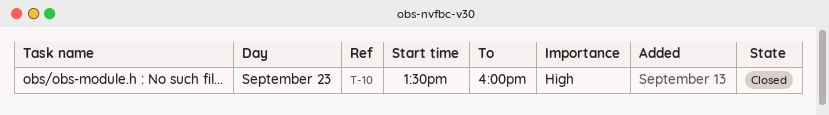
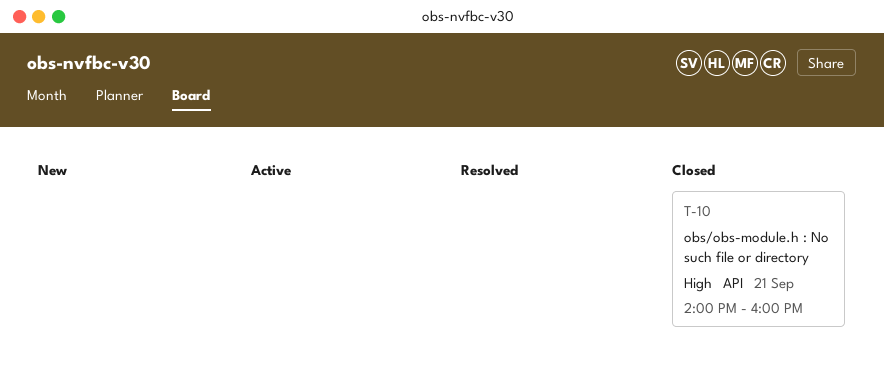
T-10, day: Sep 23 -> Sep 21
T-10, begins: 13:30 -> 14:00

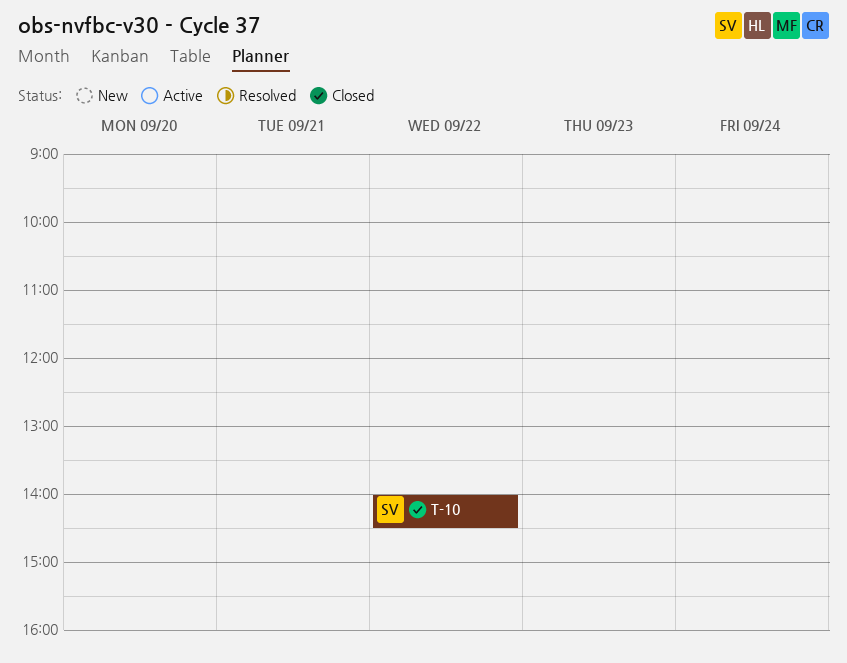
T-10, day: Sep 21 -> Sep 22
T-10, ends: 16:00 -> 14:30

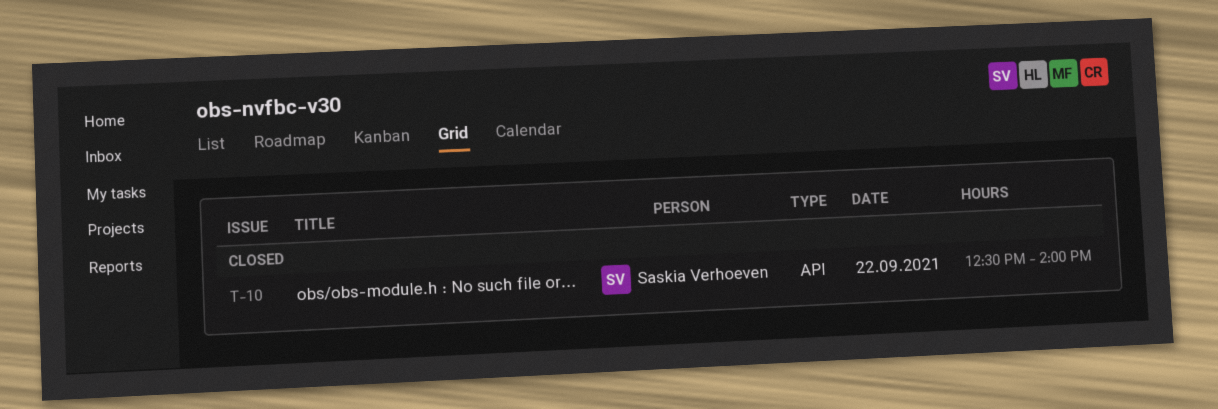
T-10, begins: 14:00 -> 12:30
T-10, ends: 14:30 -> 14:00

